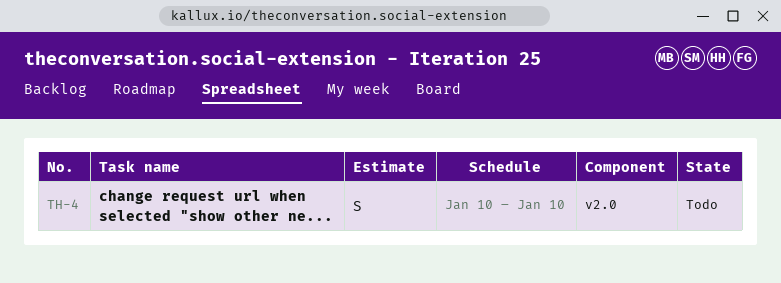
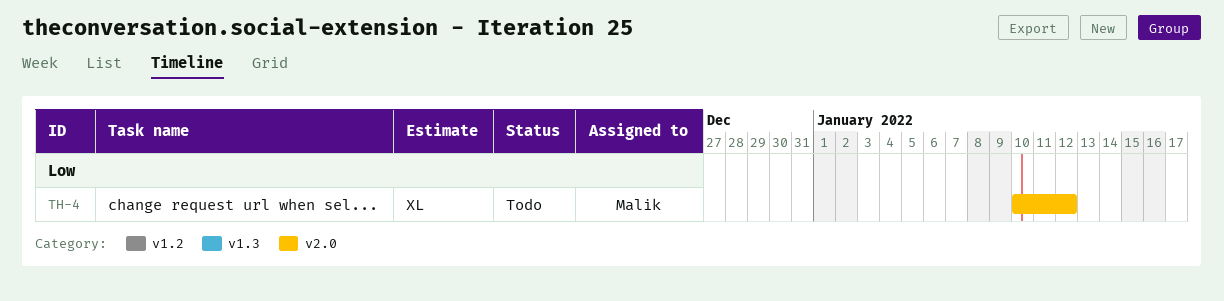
TH-4, estimate: S -> XL
TH-4, due: Jan 10 -> Jan 12

